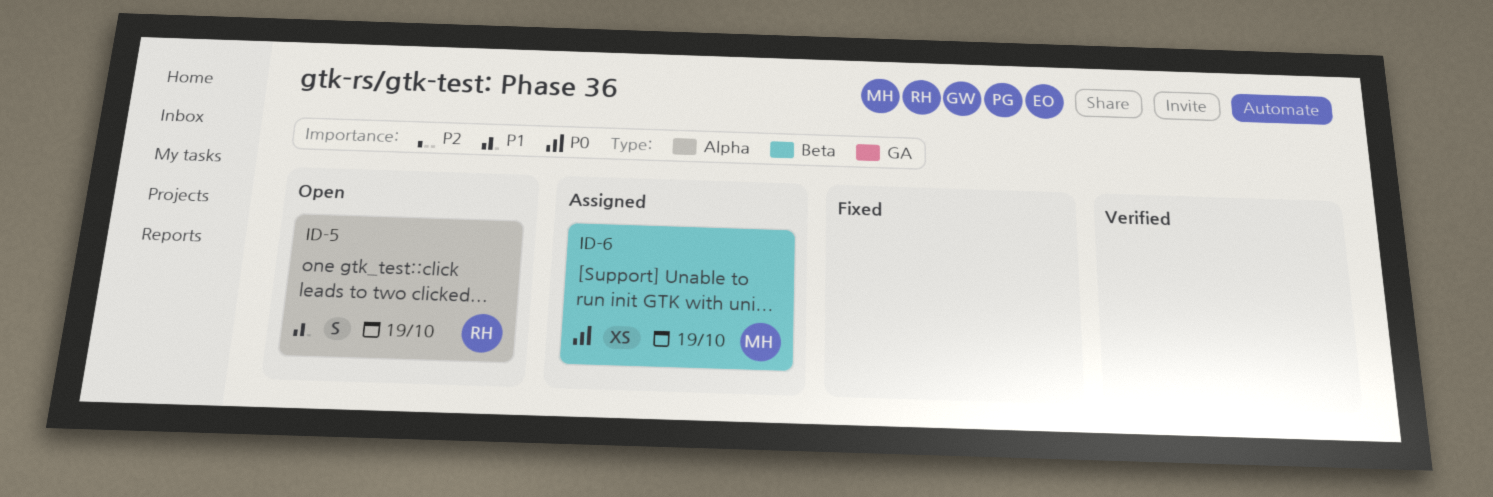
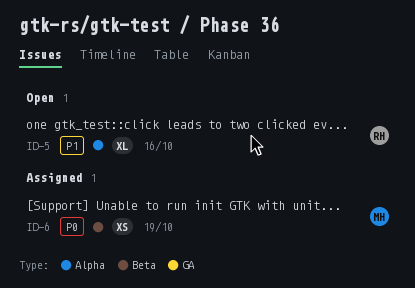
ID-5, estimate: S -> XL
ID-5, due: Oct 19 -> Oct 16

